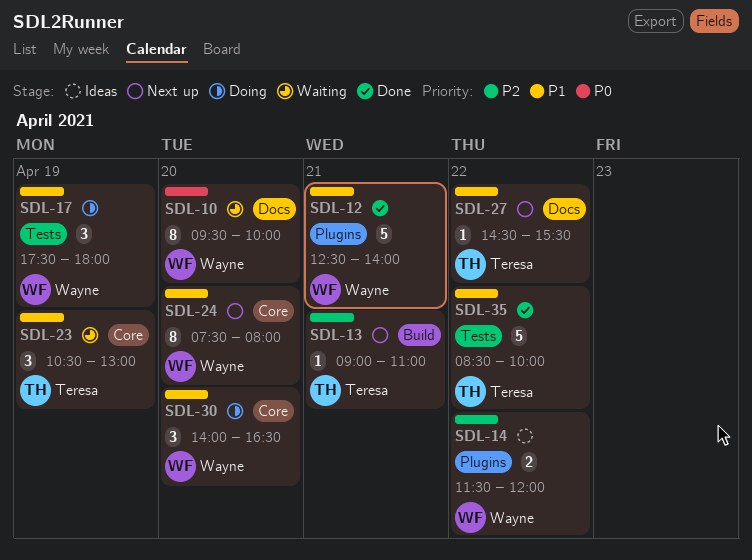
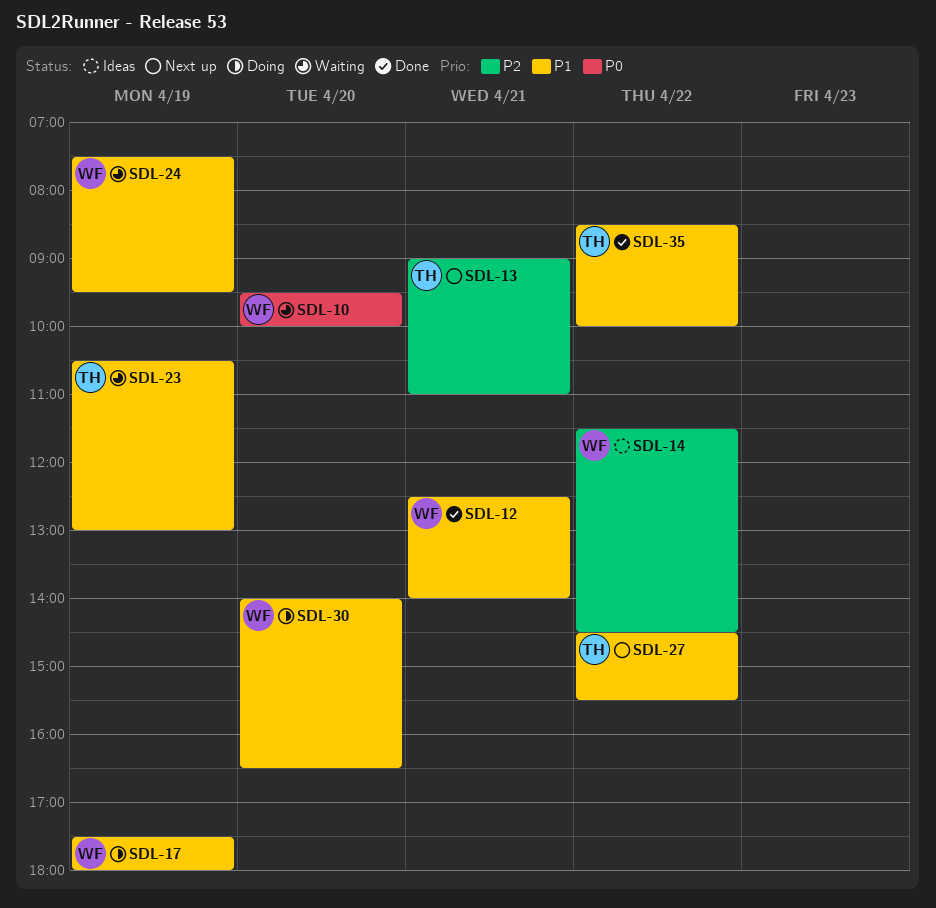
SDL-14, ends: 12:00 -> 14:30
SDL-24, status: Next up -> Waiting
SDL-24, day: Apr 20 -> Apr 19
SDL-24, ends: 08:00 -> 09:30

